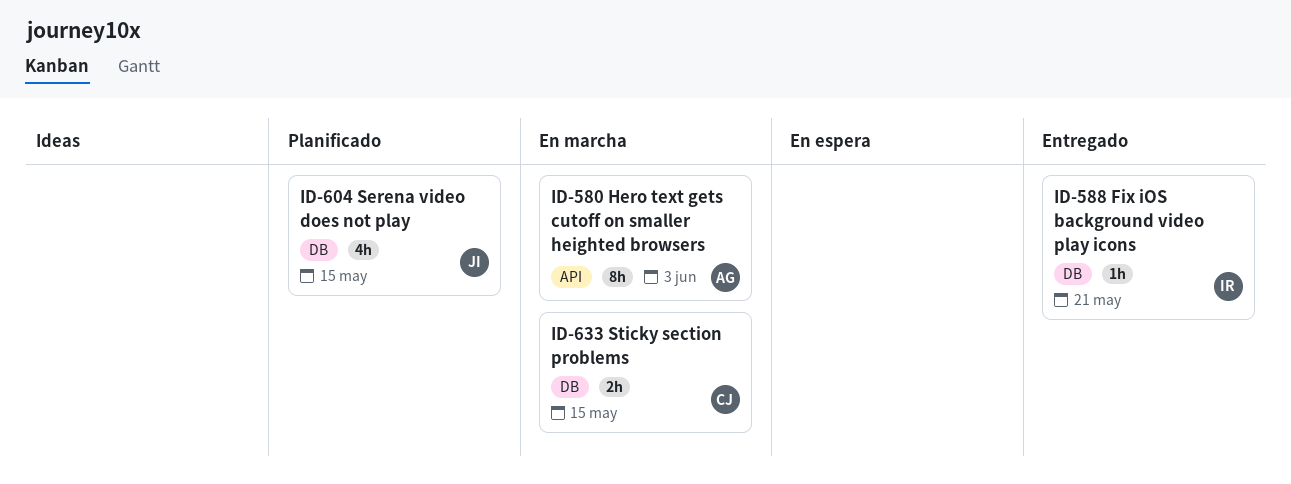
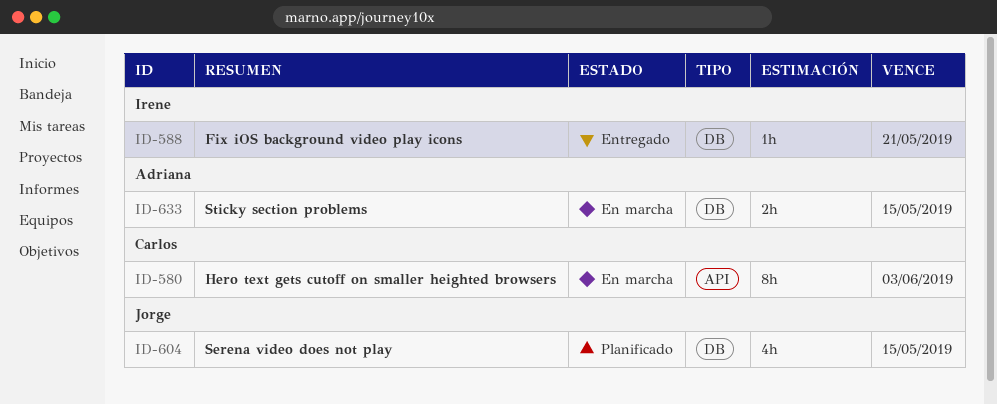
ID-580, owner: Adriana -> Carlos
ID-633, owner: Carlos -> Adriana

